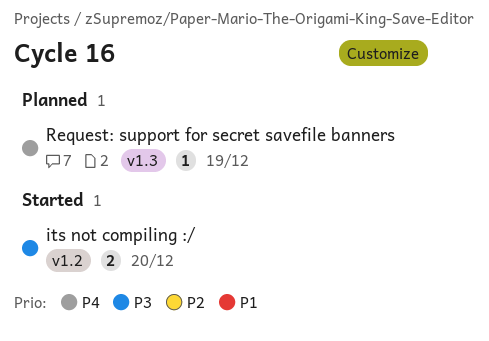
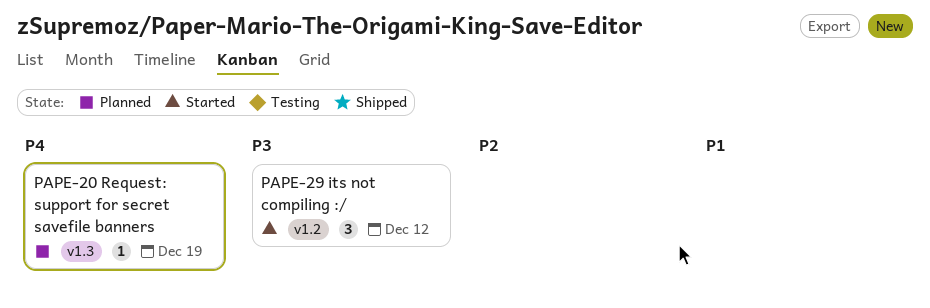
its not compiling :/, estimate: 2 -> 3
its not compiling :/, due: Dec 20 -> Dec 12

